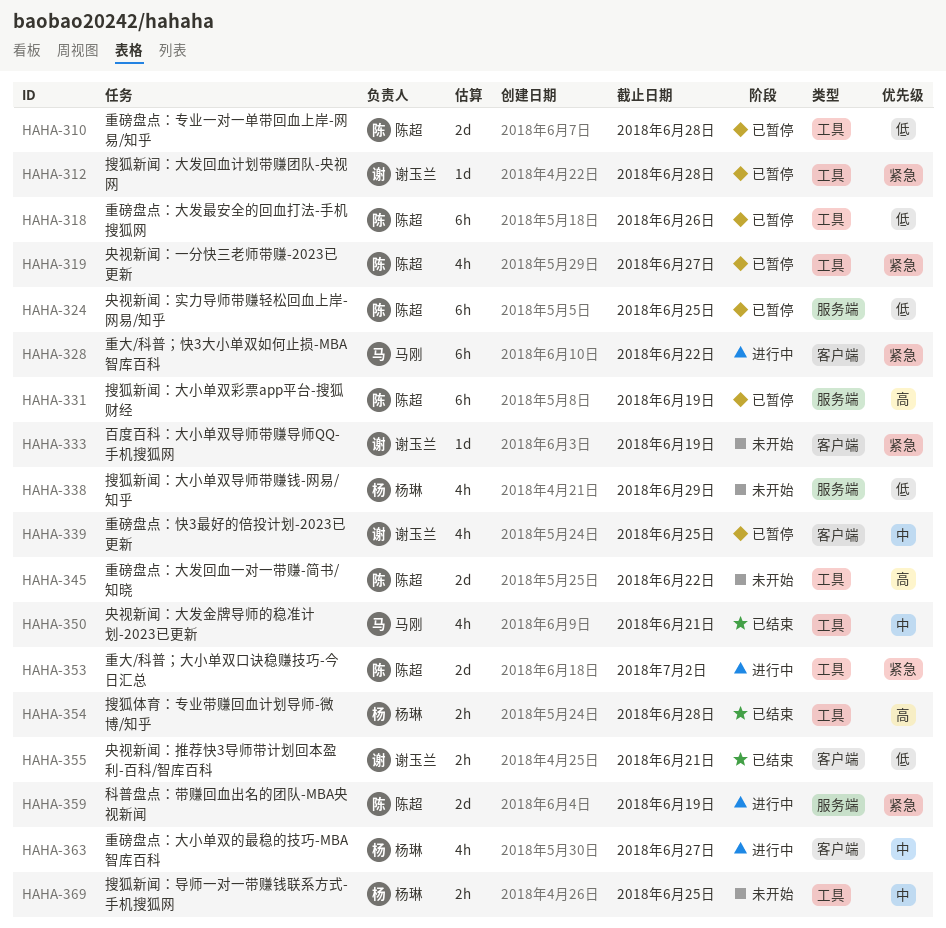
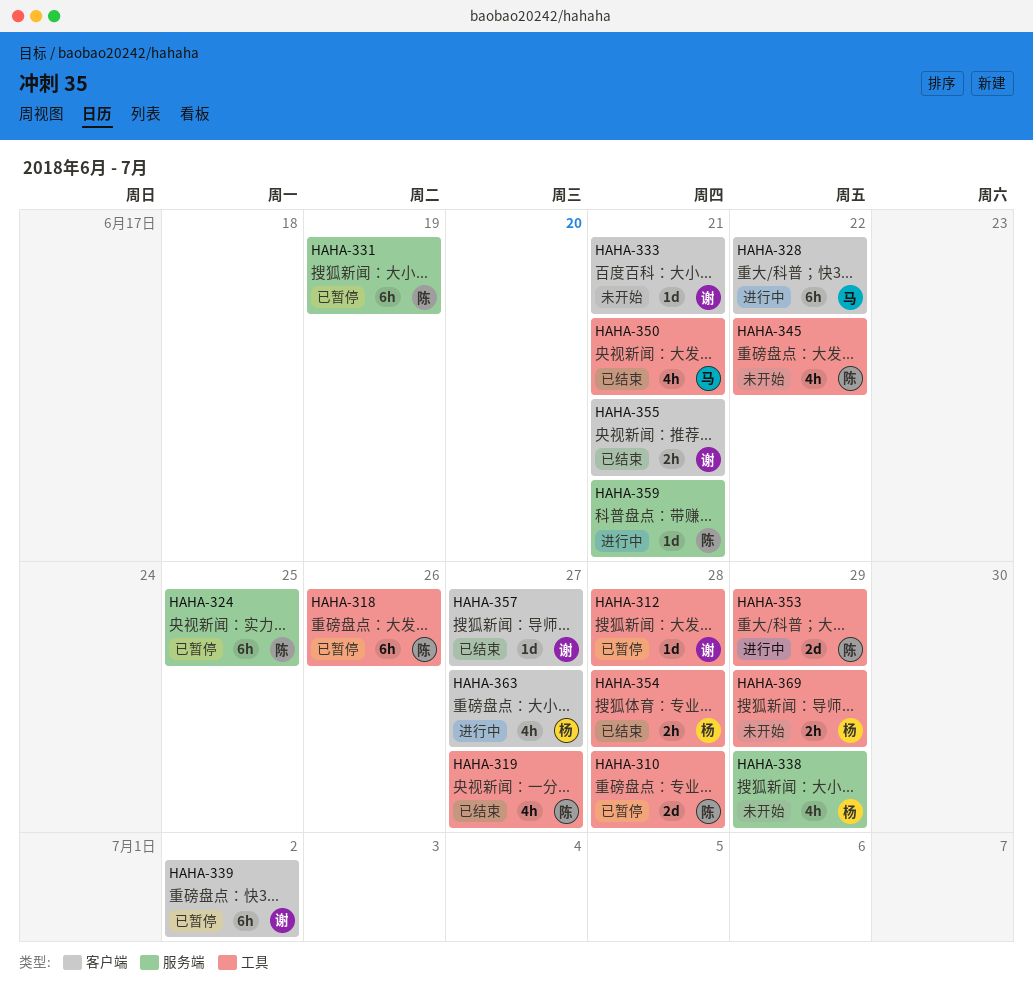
HAHA-319, status: 已暂停 -> 已结束
HAHA-333, due: Jun 19 -> Jun 21
HAHA-339, estimate: 4h -> 6h
HAHA-339, due: Jun 25 -> Jul 2
HAHA-345, estimate: 2d -> 4h
HAHA-353, due: Jul 2 -> Jun 29
HAHA-357: none -> present
HAHA-359, estimate: 2d -> 1d
HAHA-359, due: Jun 19 -> Jun 21
HAHA-369, due: Jun 25 -> Jun 29

